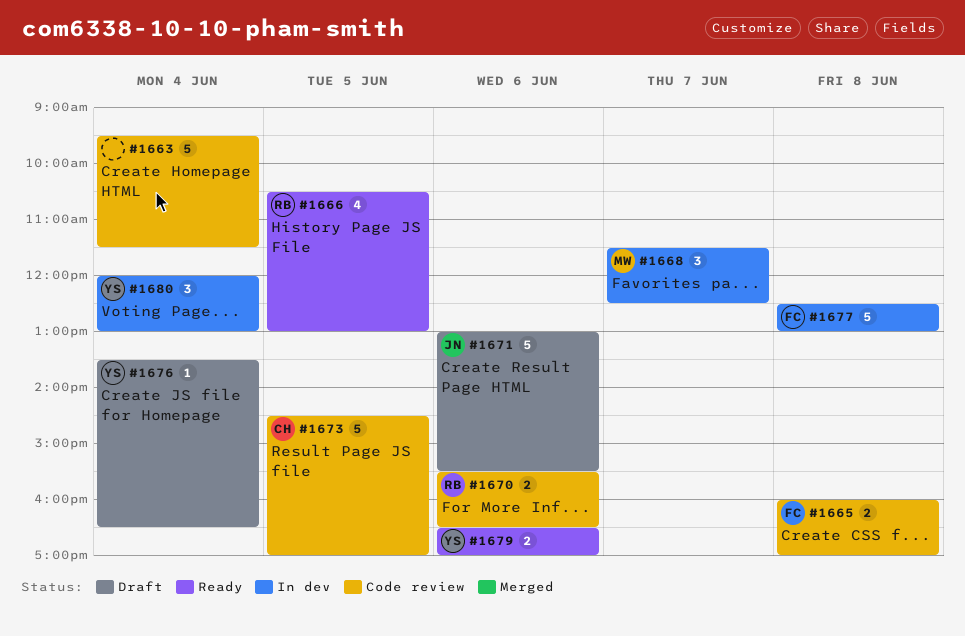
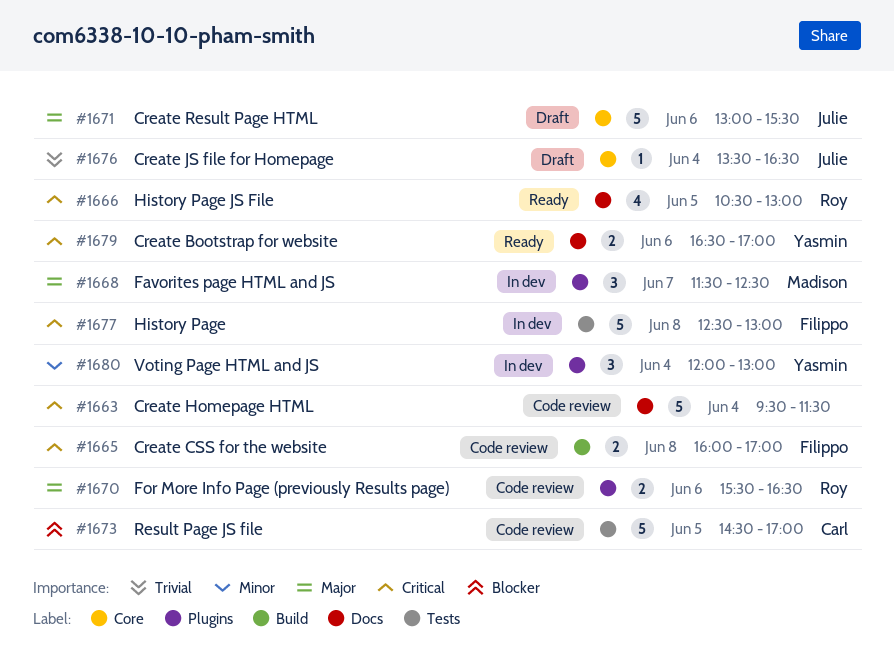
#1676, owner: Yasmin -> Julie

